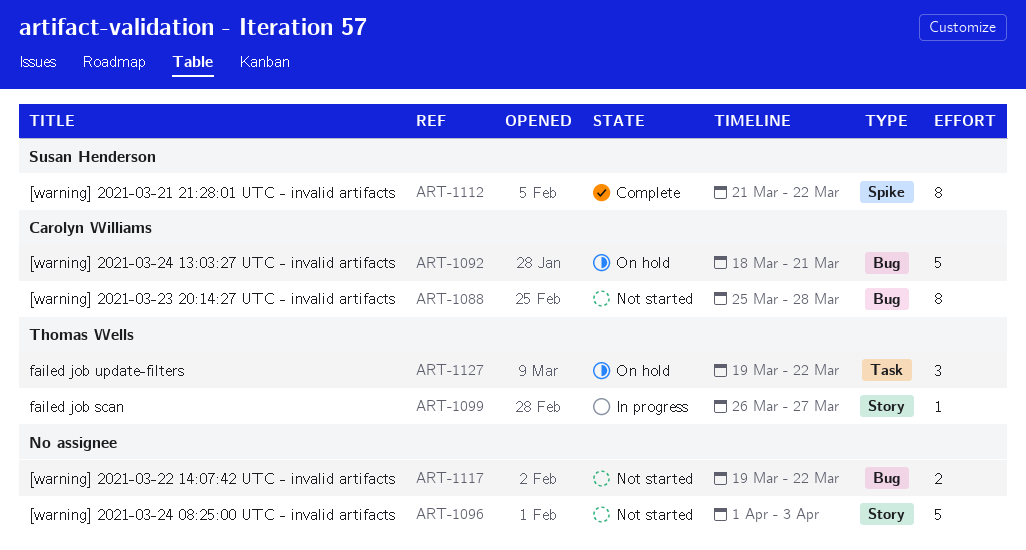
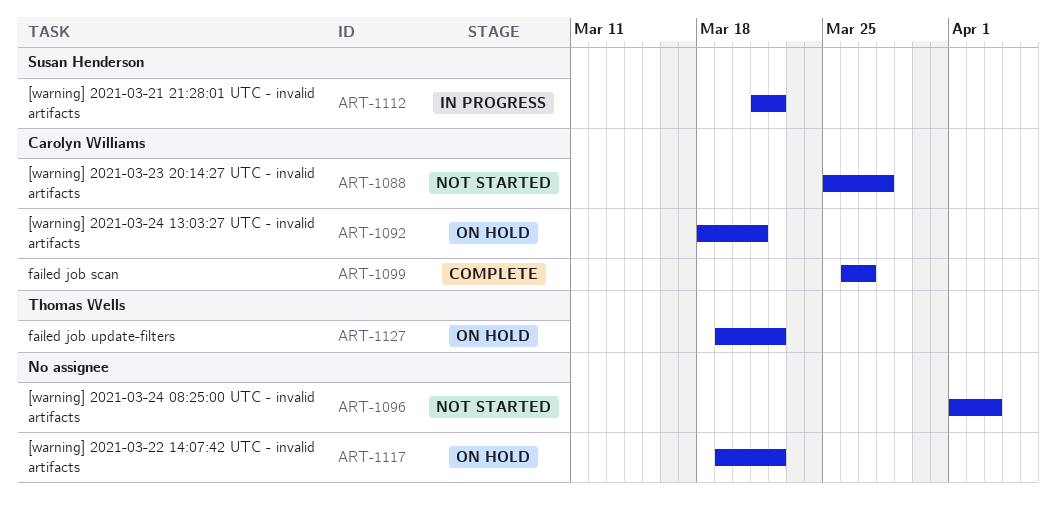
ART-1099, status: In progress -> Complete
ART-1099, owner: Thomas Wells -> Carolyn Williams
ART-1112, status: Complete -> In progress
ART-1117, status: Not started -> On hold

